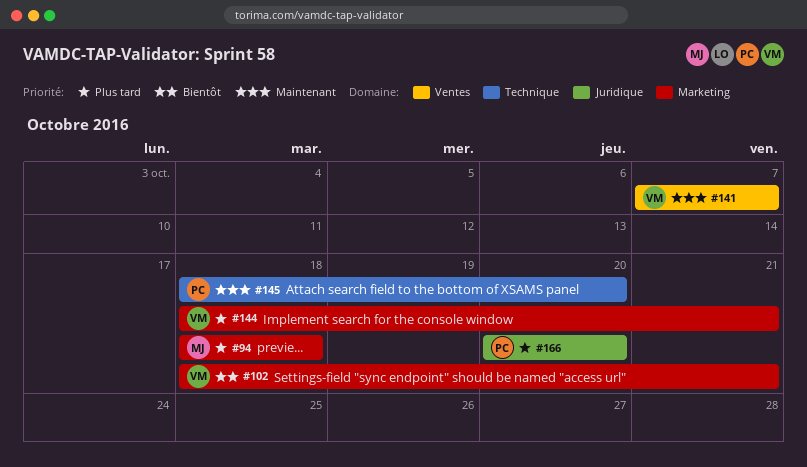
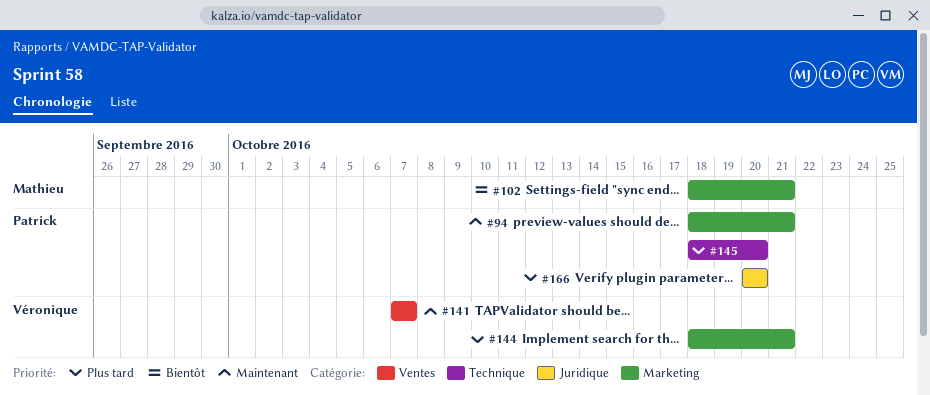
#94, owner: Mathieu -> Patrick
#94, priority: Plus tard -> Maintenant
#94, due: Oct 18 -> Oct 21
#102, owner: Véronique -> Mathieu
#145, priority: Maintenant -> Plus tard

